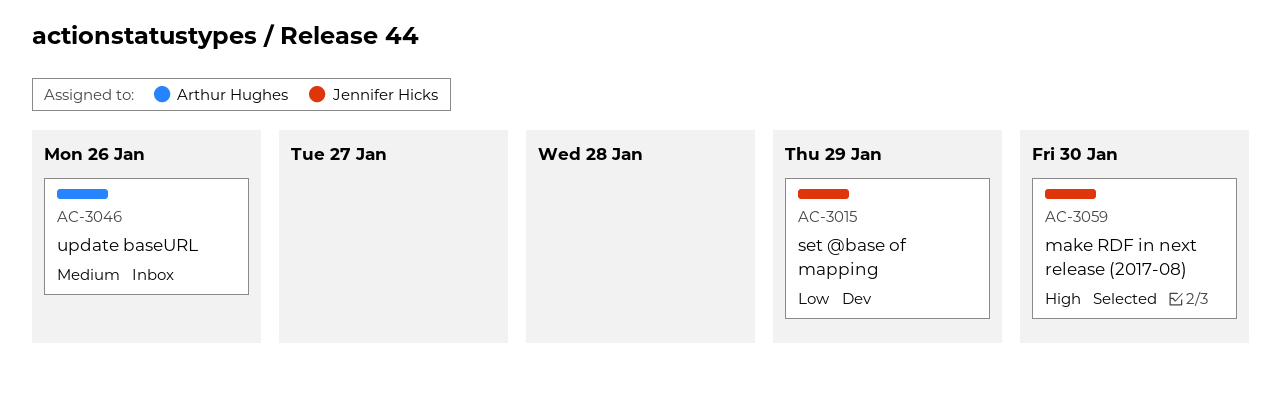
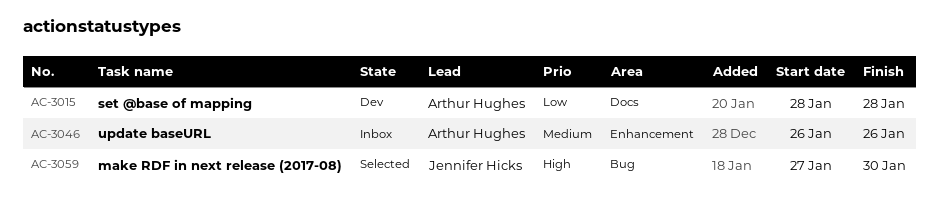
AC-3015, owner: Jennifer Hicks -> Arthur Hughes
AC-3015, due: Jan 29 -> Jan 28

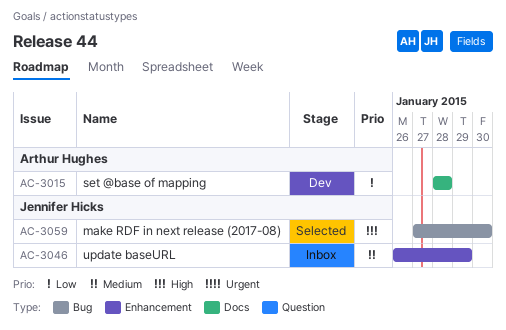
AC-3046, owner: Arthur Hughes -> Jennifer Hicks
AC-3046, due: Jan 26 -> Jan 29

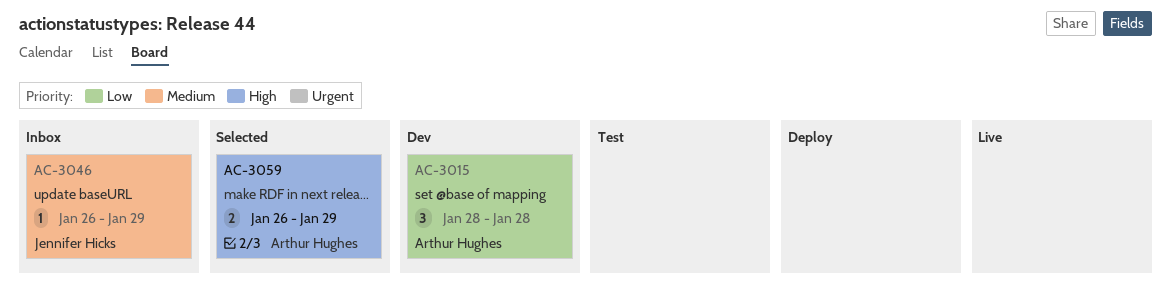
AC-3059, owner: Jennifer Hicks -> Arthur Hughes
AC-3059, start: Jan 27 -> Jan 26
AC-3059, due: Jan 30 -> Jan 29

